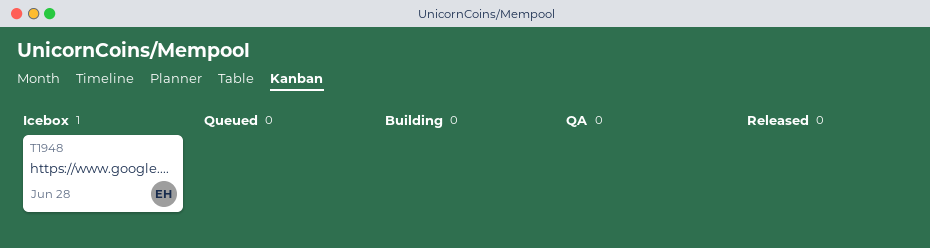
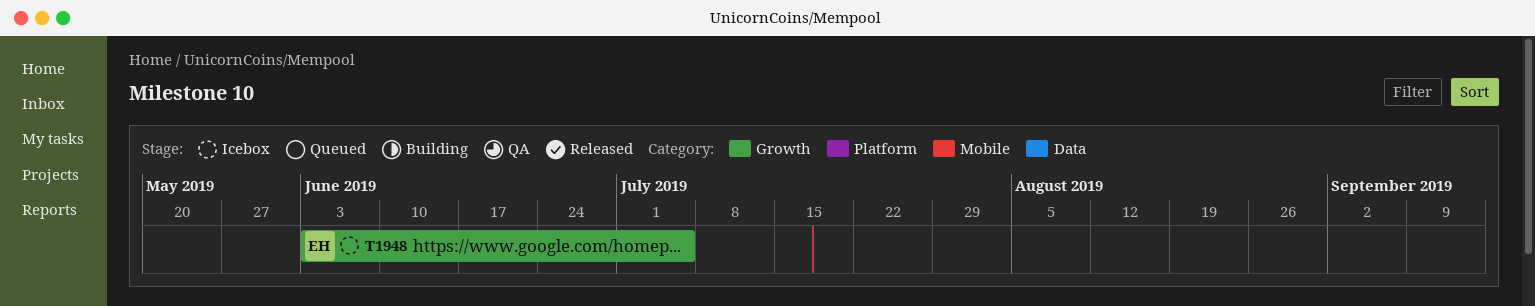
T1948, due: Jun 28 -> Jul 5

